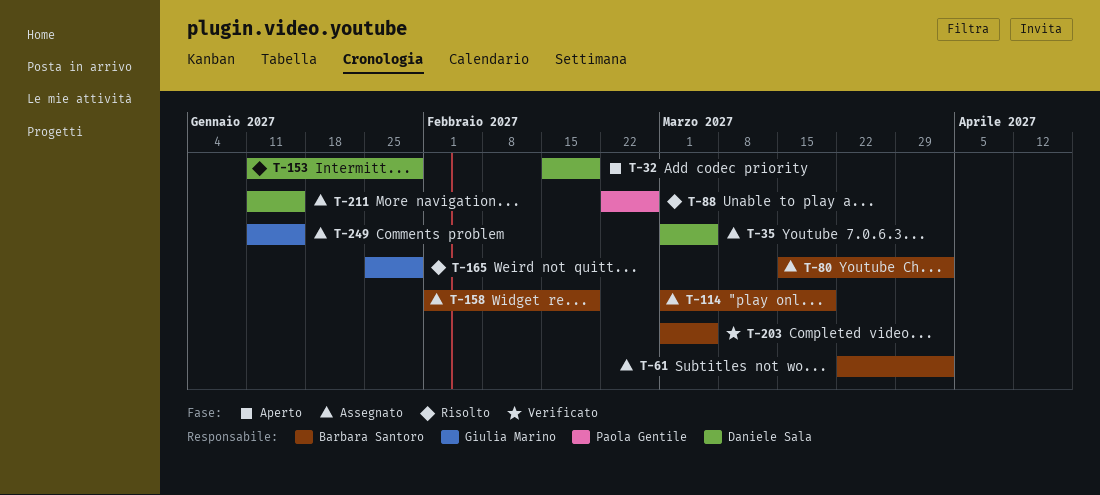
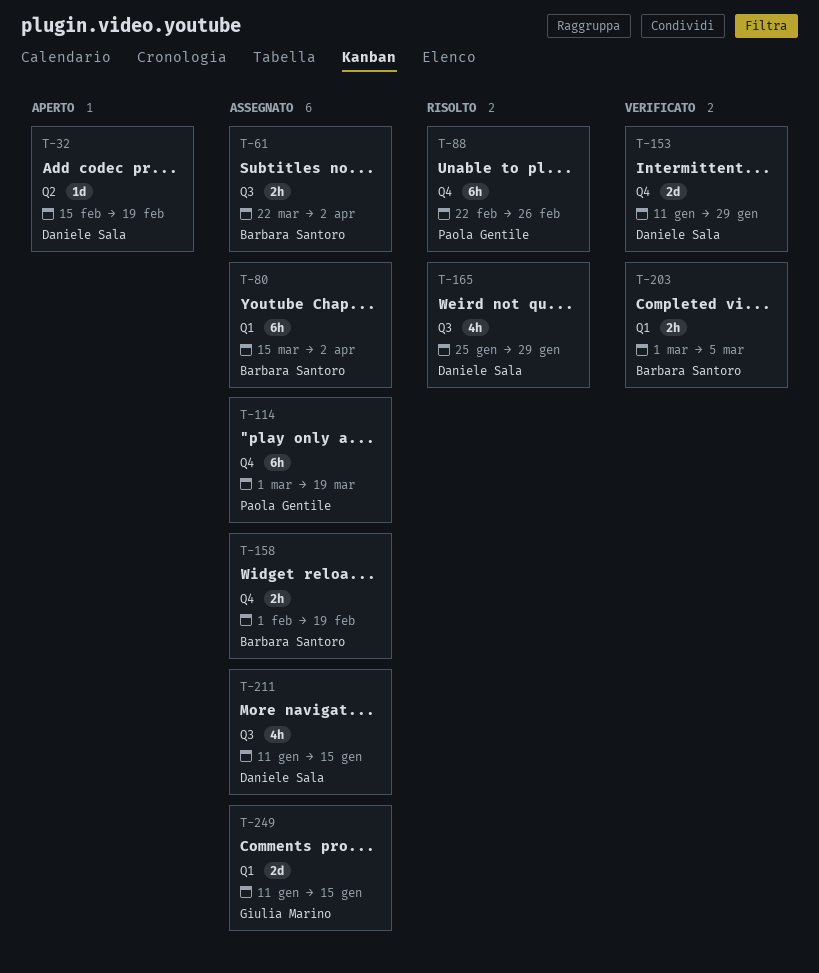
T-35: present -> none
T-114, owner: Barbara Santoro -> Paola Gentile
T-153, status: Risolto -> Verificato
T-165, owner: Giulia Marino -> Daniele Sala

